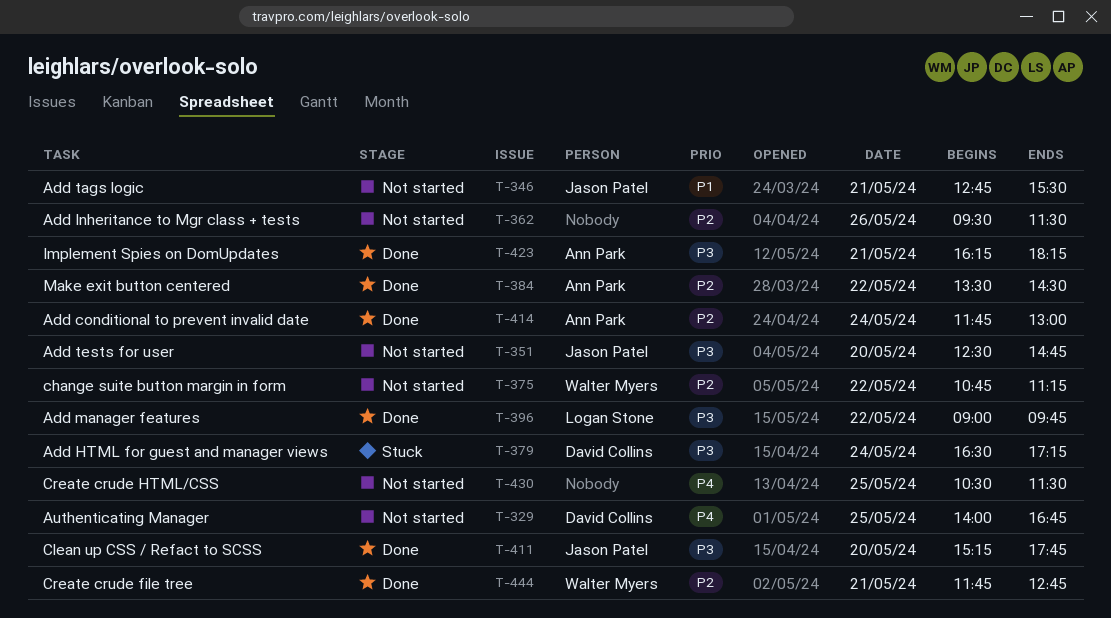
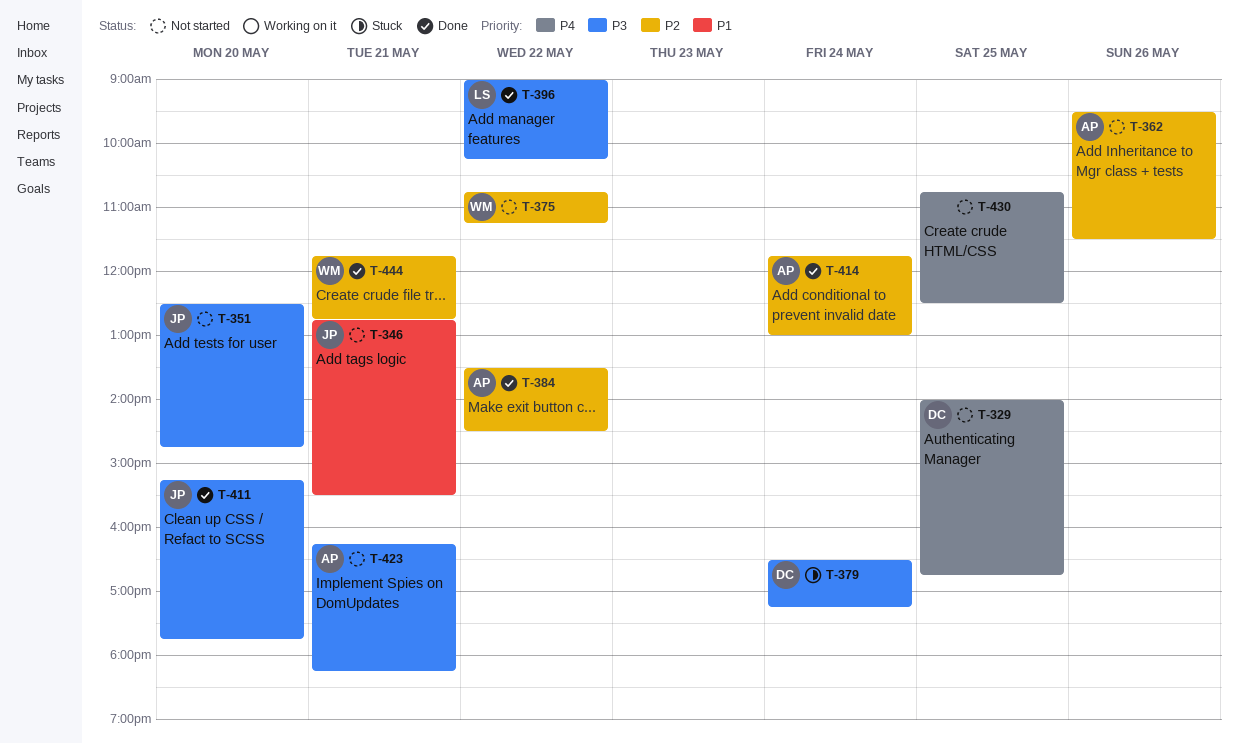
T-362, owner: none -> Ann Park
T-396, ends: 09:45 -> 10:15
T-423, status: Done -> Not started
T-430, begins: 10:30 -> 10:45
T-430, ends: 11:30 -> 12:30

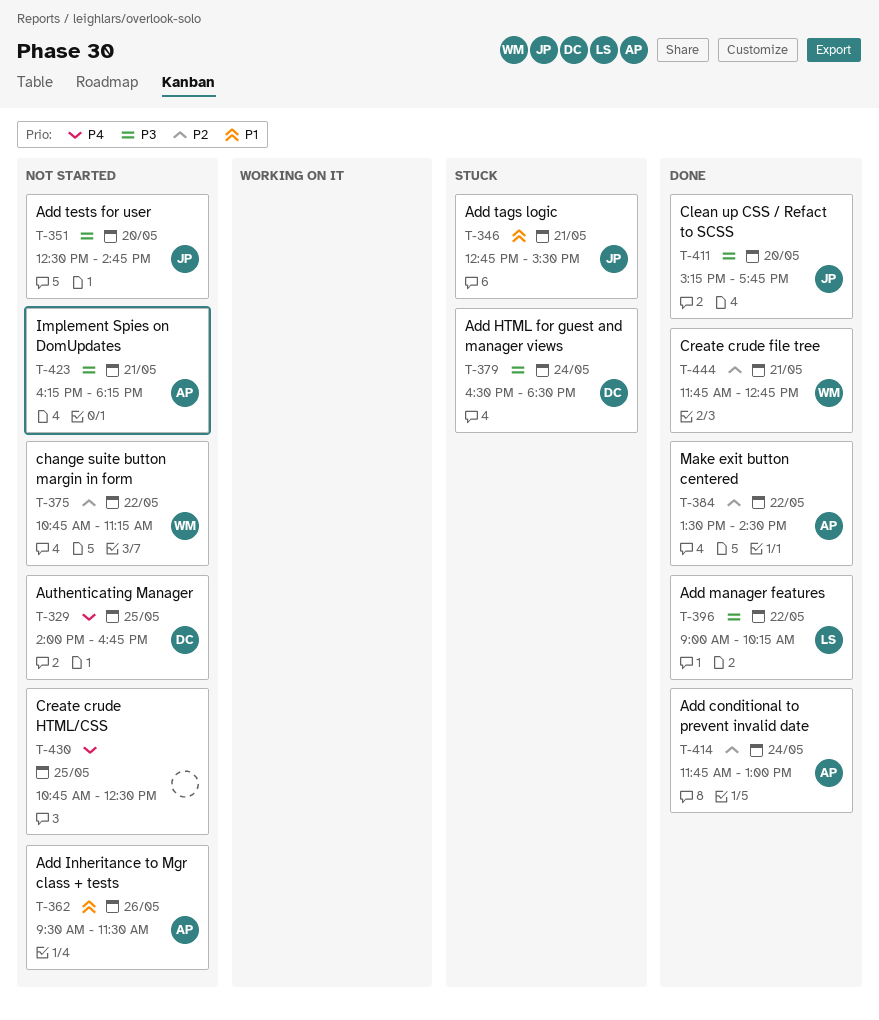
T-346, status: Not started -> Stuck
T-362, priority: P2 -> P1
T-379, ends: 17:15 -> 18:30

